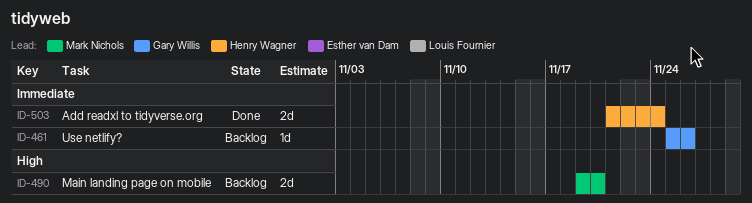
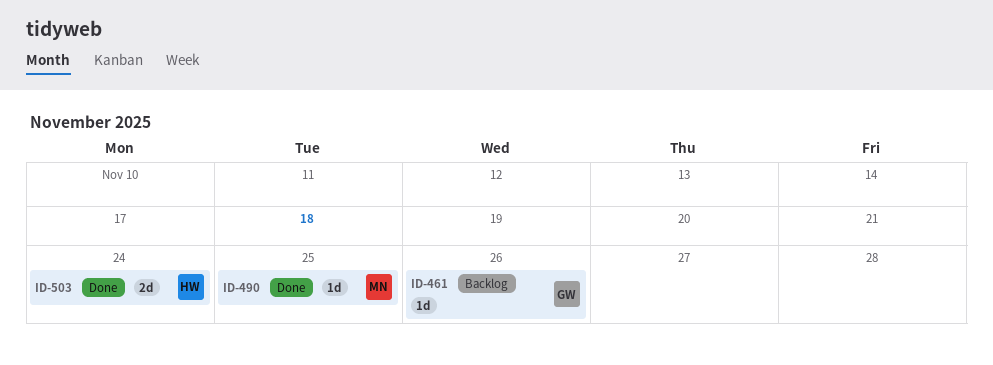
ID-490, status: Backlog -> Done
ID-490, estimate: 2d -> 1d
ID-490, due: Nov 20 -> Nov 25

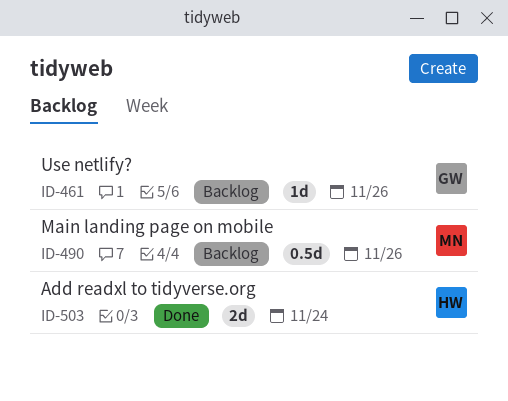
ID-490, status: Done -> Backlog
ID-490, estimate: 1d -> 0.5d
ID-490, due: Nov 25 -> Nov 26

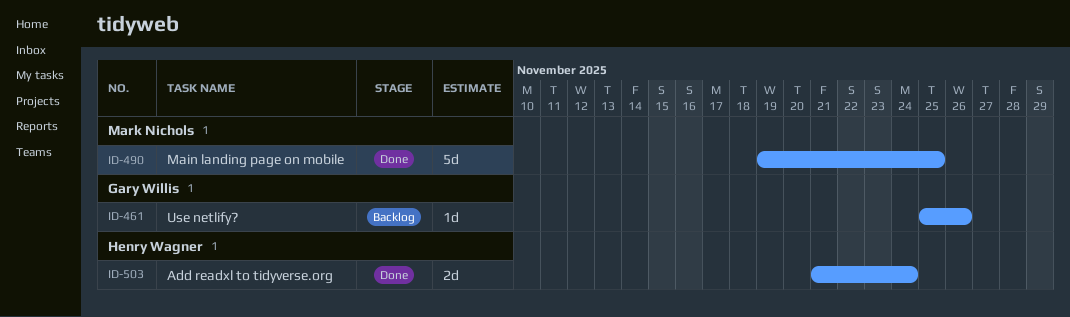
ID-490, status: Backlog -> Done
ID-490, estimate: 0.5d -> 5d
ID-490, due: Nov 26 -> Nov 25

